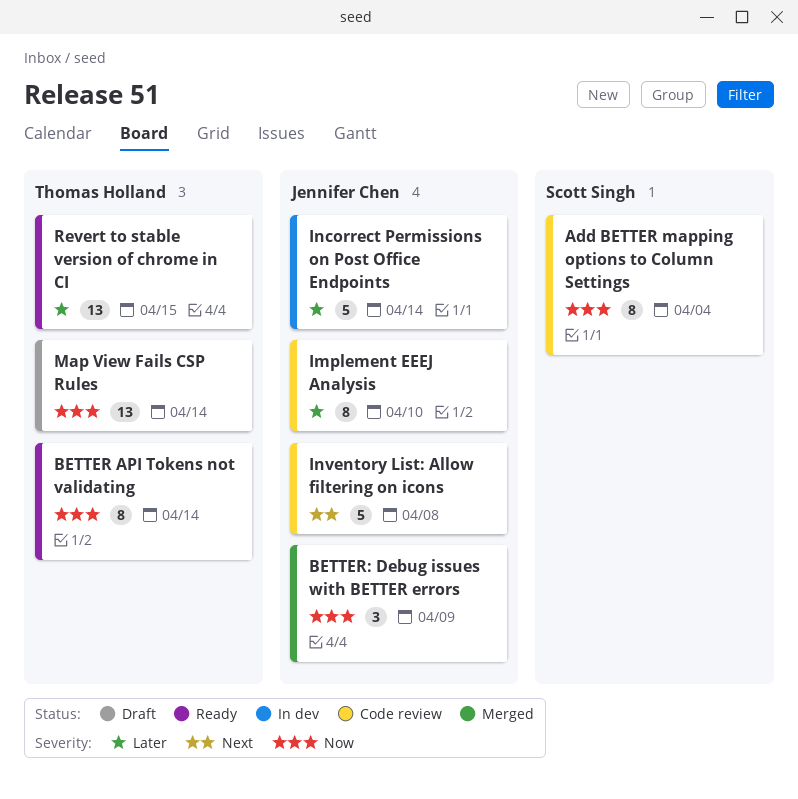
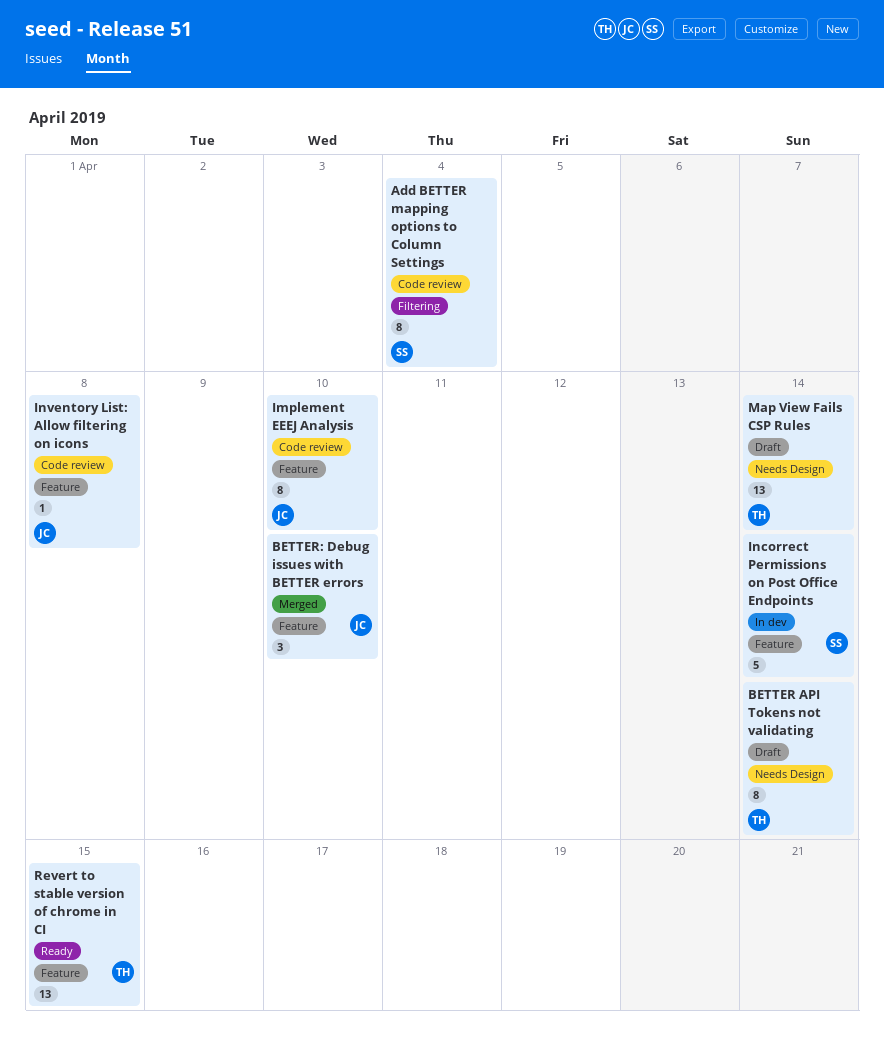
BETTER API Tokens not validating, status: Ready -> Draft
BETTER: Debug issues with BETTER errors, due: Apr 9 -> Apr 10
Incorrect Permissions on Post Office Endpoints, owner: Jennifer Chen -> Scott Singh
Inventory List: Allow filtering on icons, estimate: 5 -> 1

